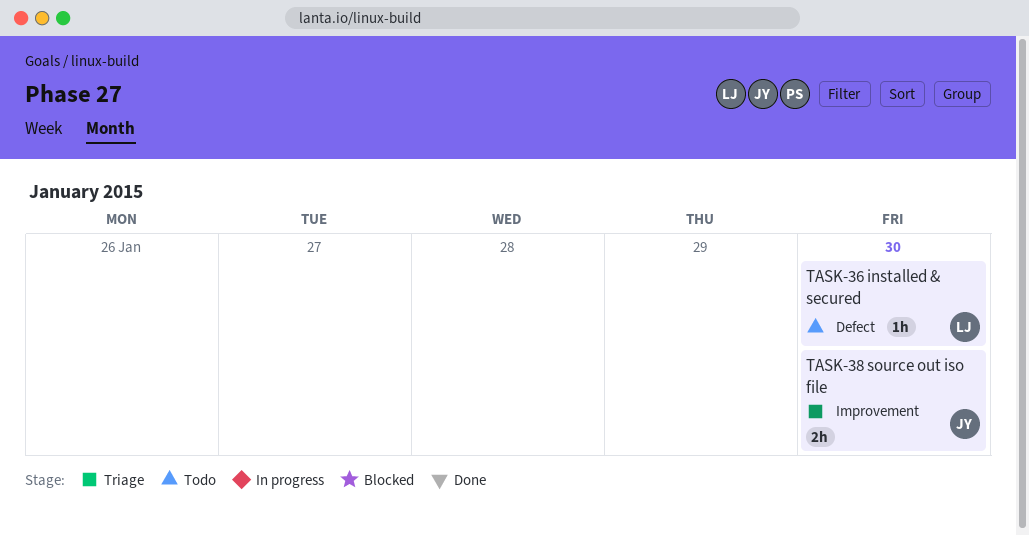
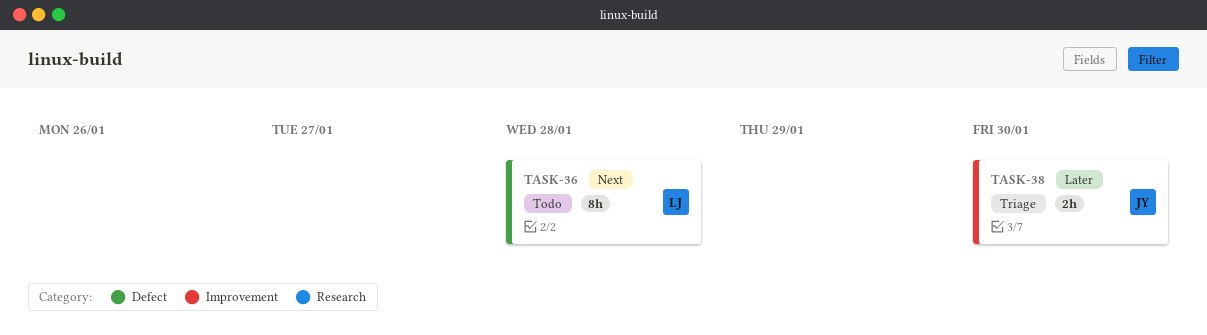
TASK-36, estimate: 1h -> 8h
TASK-36, due: Jan 30 -> Jan 28

